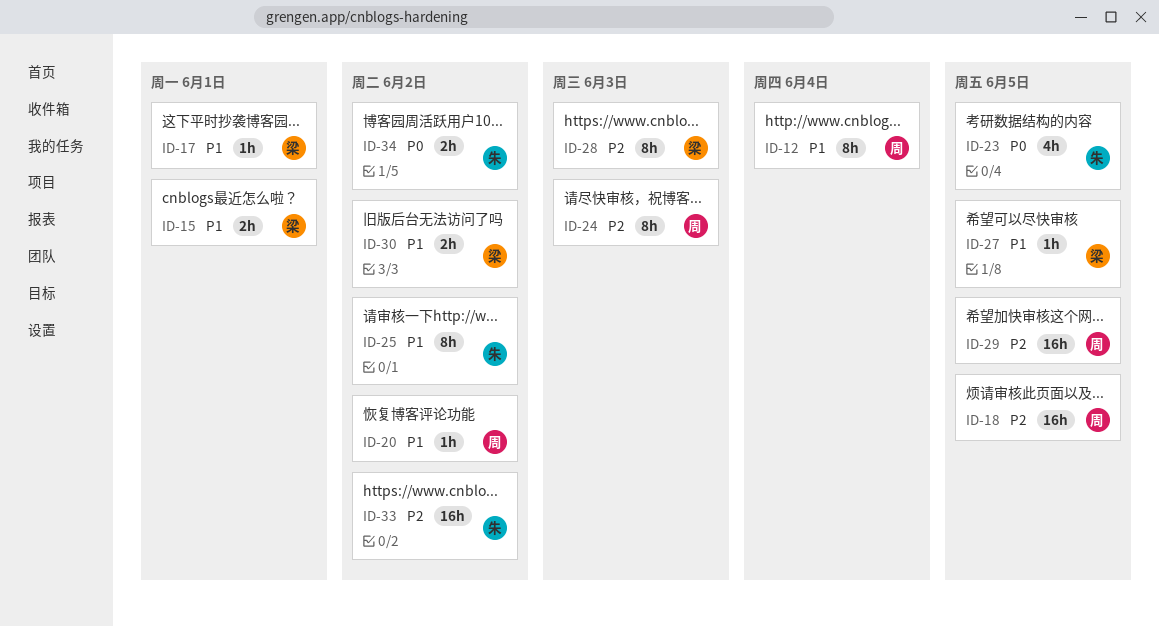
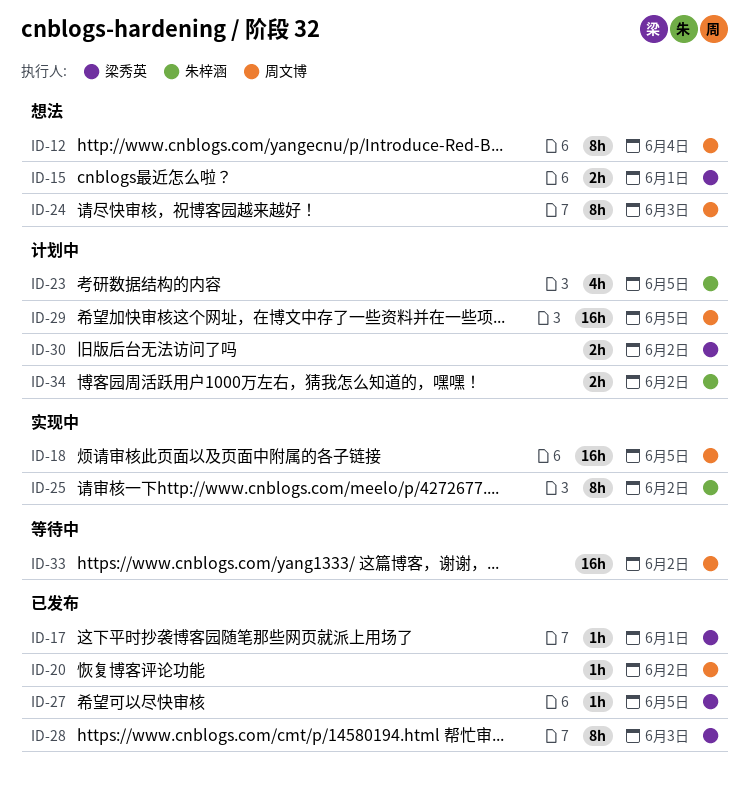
ID-33, owner: 朱梓涵 -> 周文博

